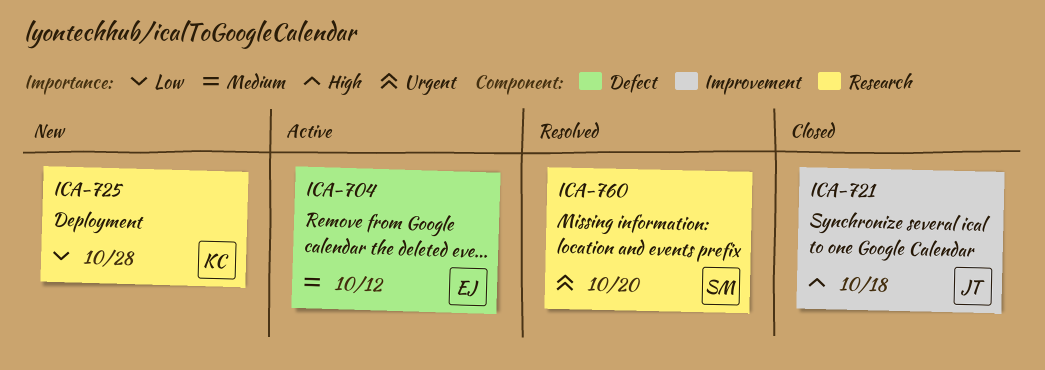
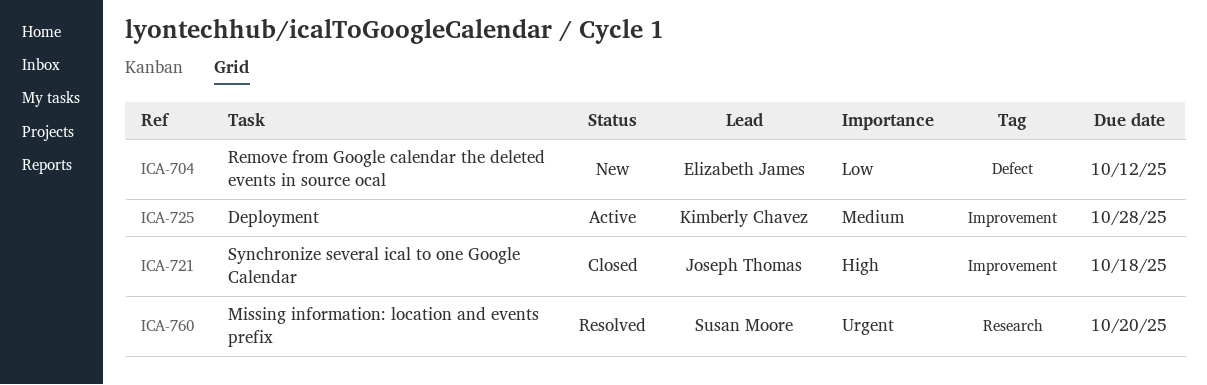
ICA-704, status: Active -> New
ICA-704, priority: Medium -> Low
ICA-725, status: New -> Active
ICA-725, priority: Low -> Medium
ICA-725, label: Research -> Improvement

